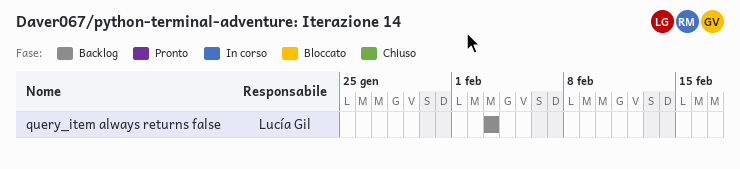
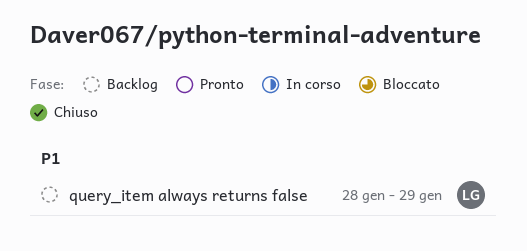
query_item always returns false, start: Feb 3 -> Jan 28
query_item always returns false, due: Feb 3 -> Jan 29

